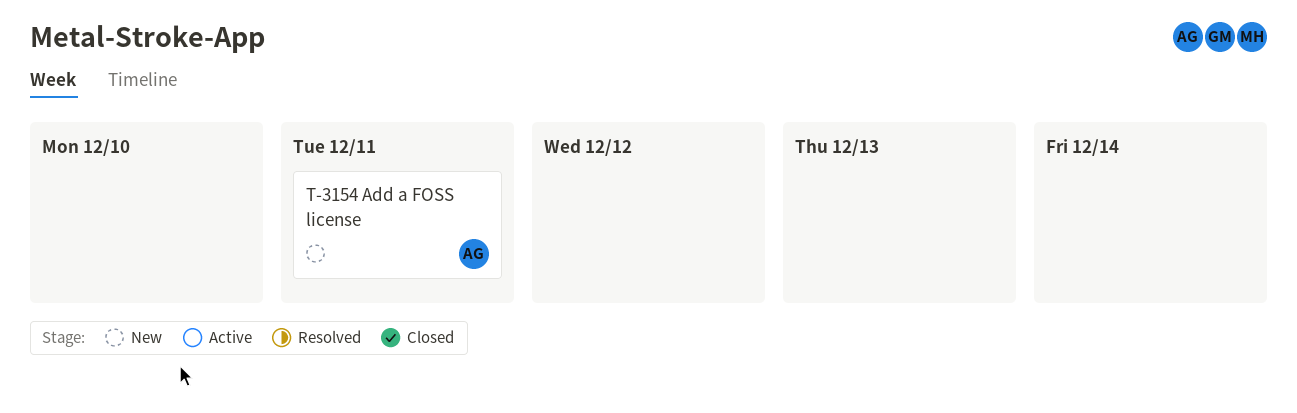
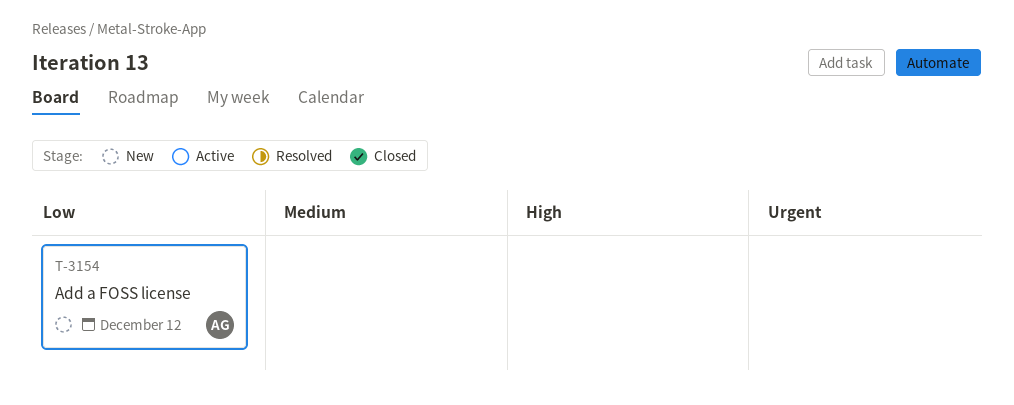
T-3154, due: Dec 11 -> Dec 12

